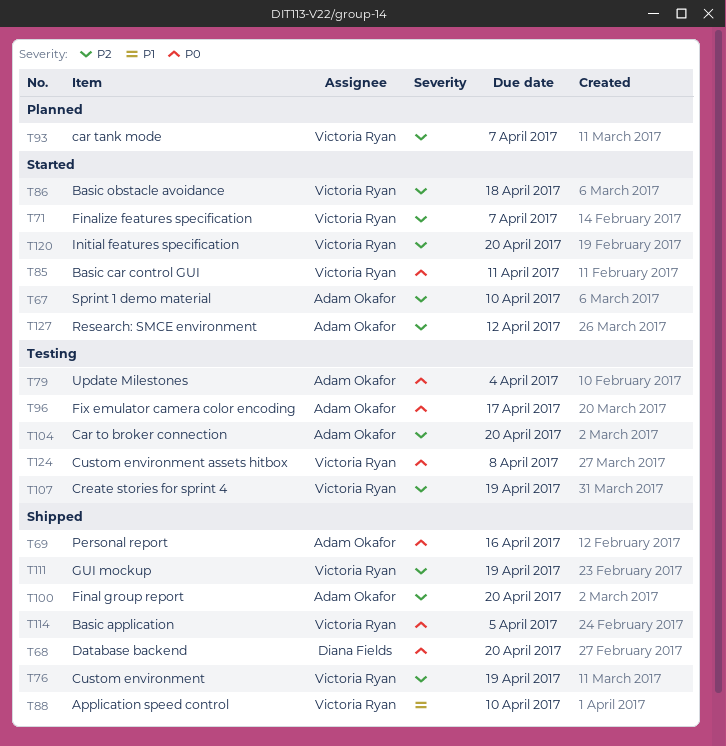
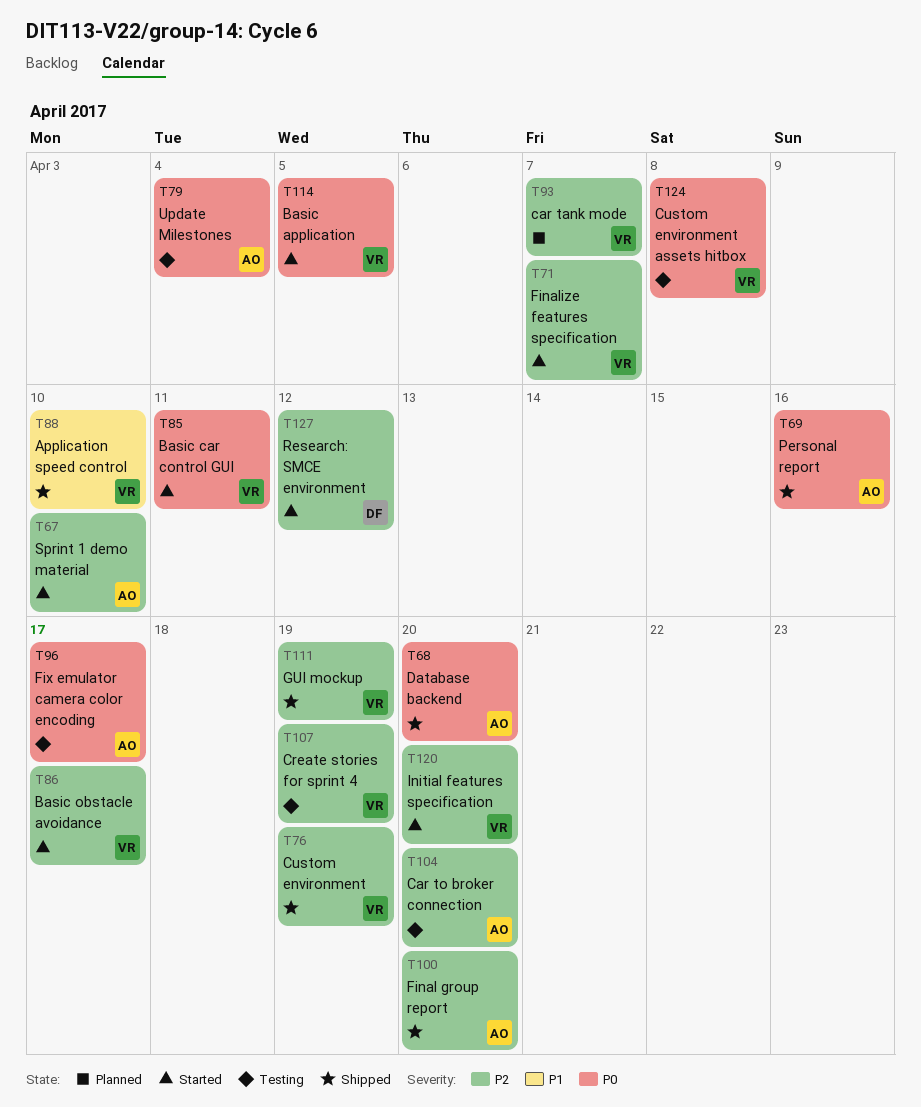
T68, owner: Diana Fields -> Adam Okafor
T86, due: Apr 18 -> Apr 17
T114, status: Shipped -> Started
T127, owner: Adam Okafor -> Diana Fields

